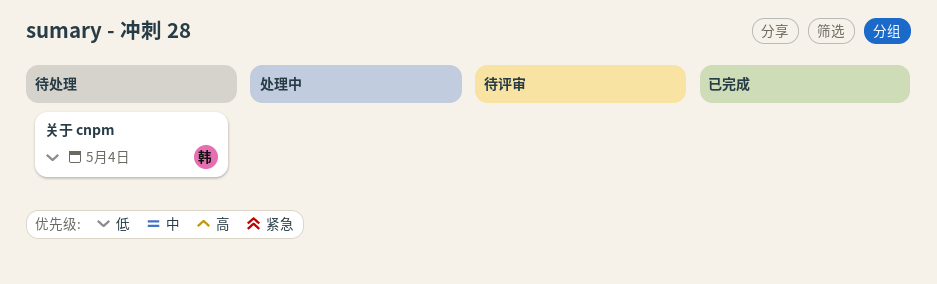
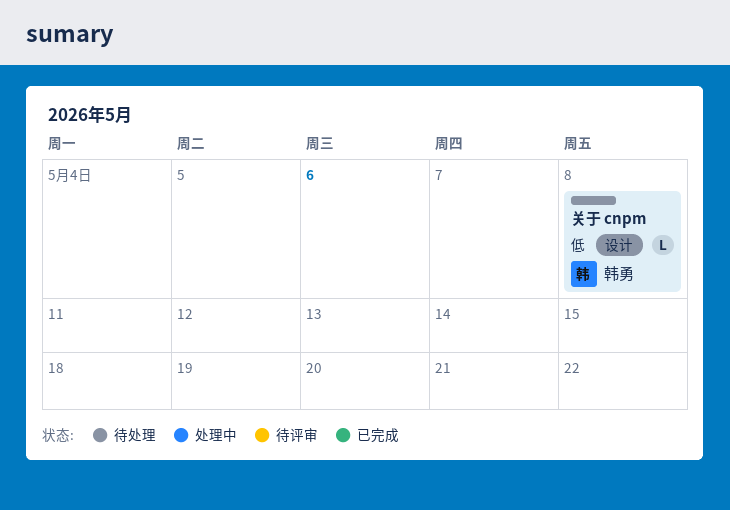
关于 cnpm, due: May 4 -> May 8

